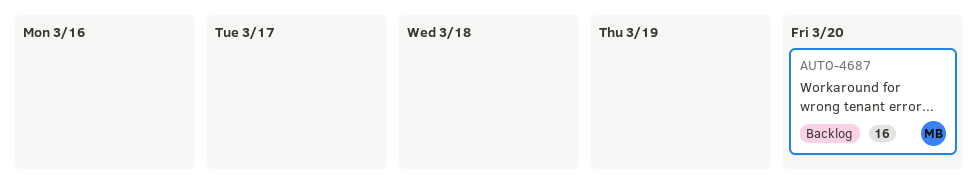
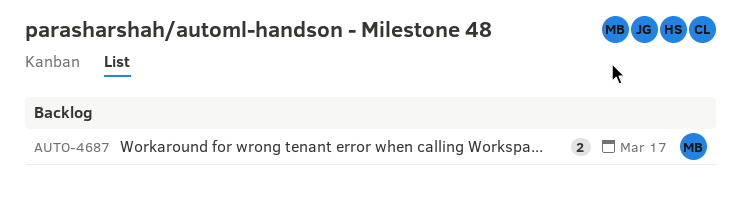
AUTO-4687, estimate: 16 -> 2
AUTO-4687, due: Mar 20 -> Mar 17

